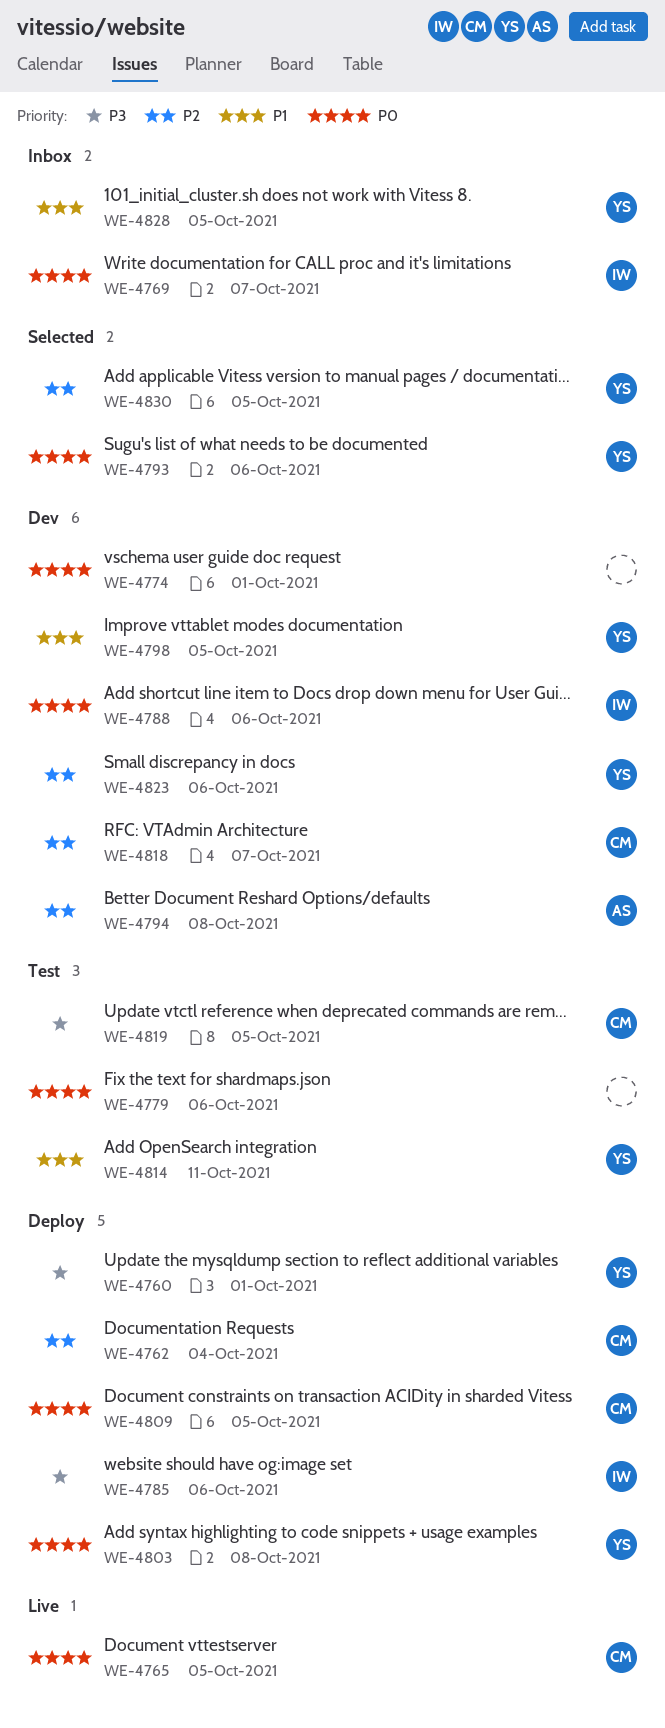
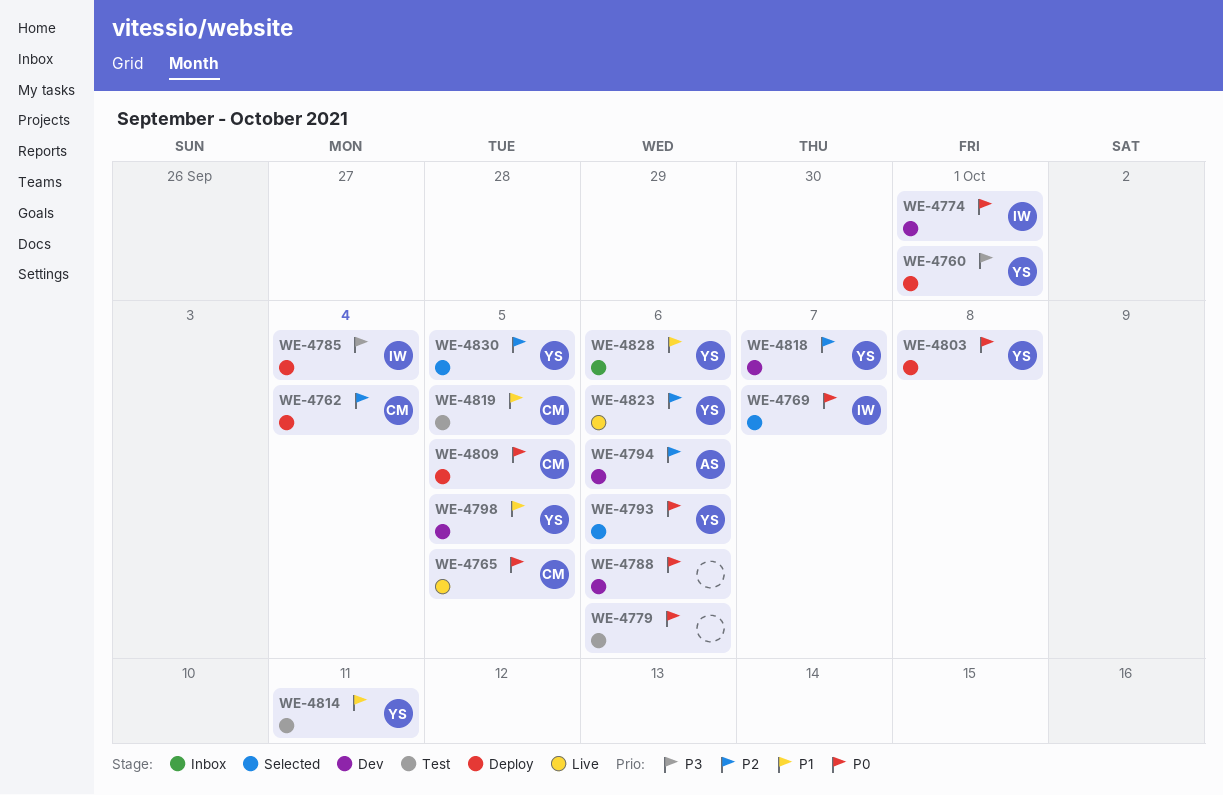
WE-4769, status: Inbox -> Selected
WE-4774, owner: none -> IW
WE-4785, due: Oct 6 -> Oct 4
WE-4788, owner: IW -> none
WE-4794, due: Oct 8 -> Oct 6
WE-4818, owner: CM -> YS
WE-4819, priority: P3 -> P1
WE-4823, status: Dev -> Live
WE-4828, due: Oct 5 -> Oct 6

